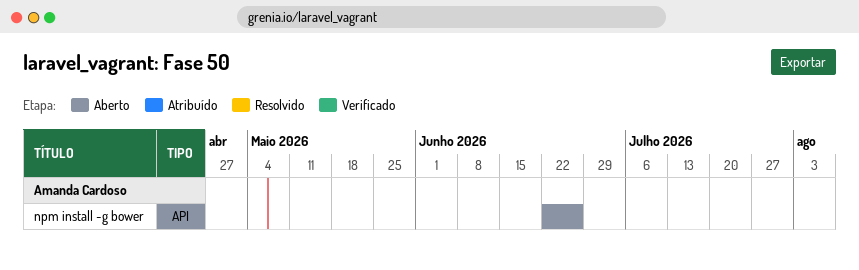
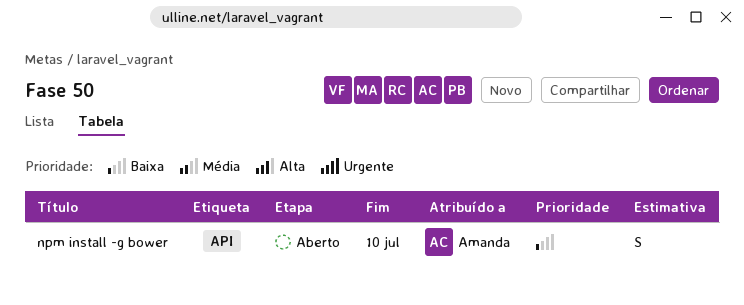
npm install -g bower, due: Jun 26 -> Jul 10

